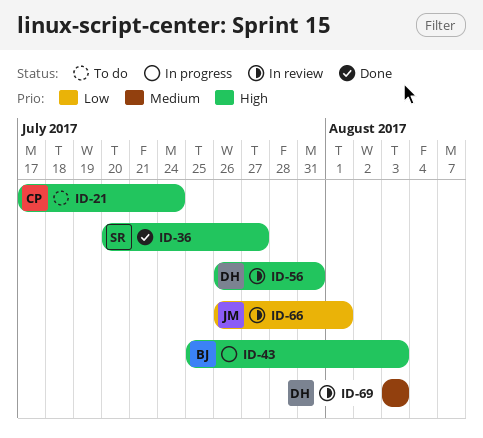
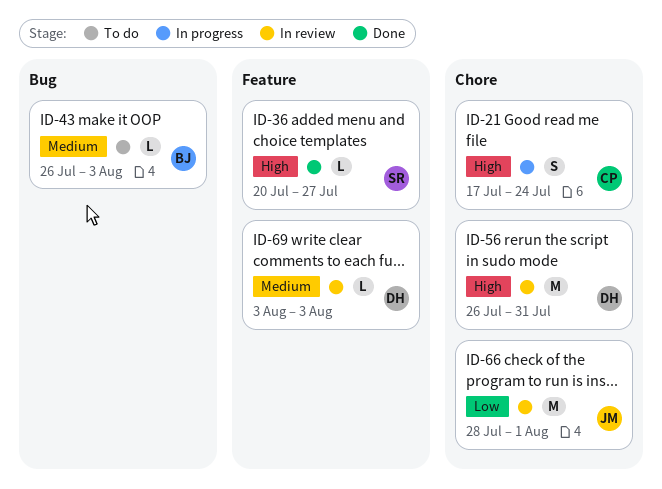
ID-21, status: To do -> In progress
ID-43, status: In progress -> To do
ID-43, priority: High -> Medium
ID-43, start: Jul 25 -> Jul 26
ID-66, start: Jul 26 -> Jul 28

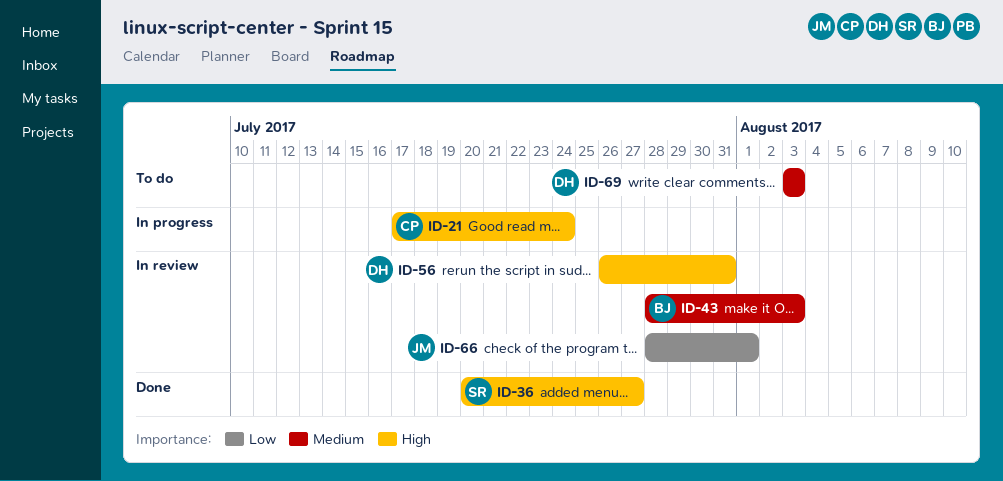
ID-43, status: To do -> In review
ID-43, start: Jul 26 -> Jul 28
ID-69, status: In review -> To do

